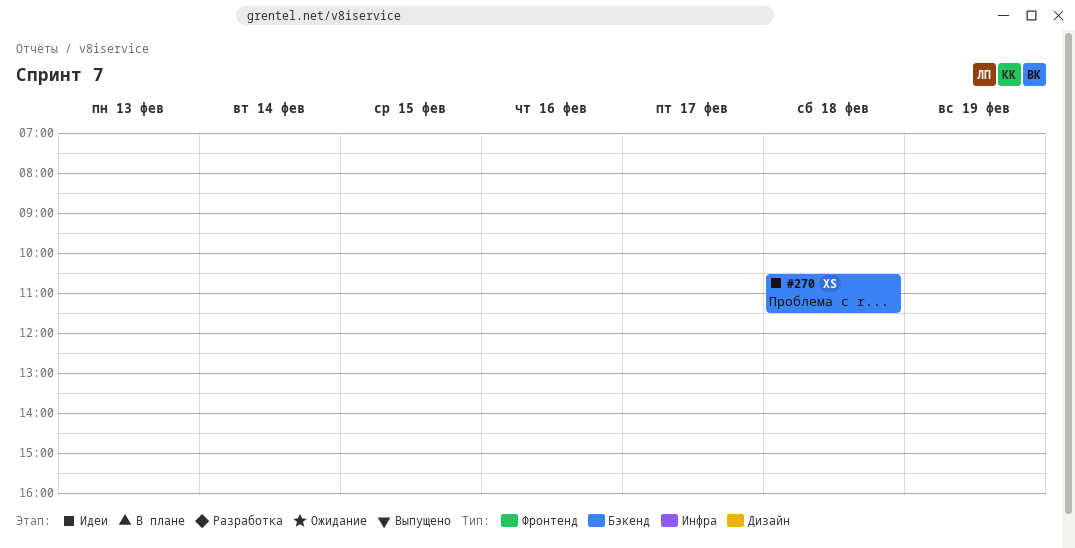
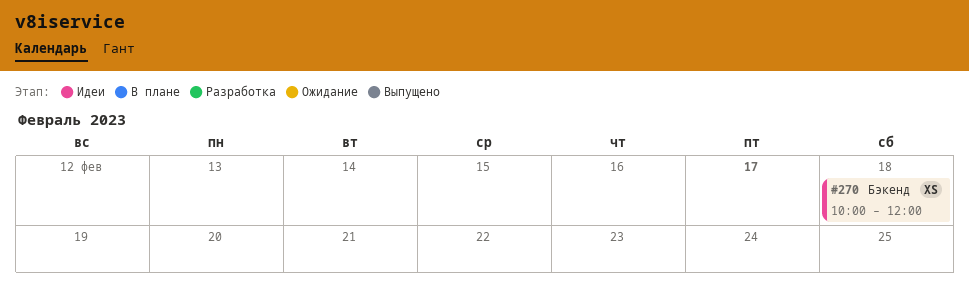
#270, begins: 10:30 -> 10:00
#270, ends: 11:30 -> 12:00

